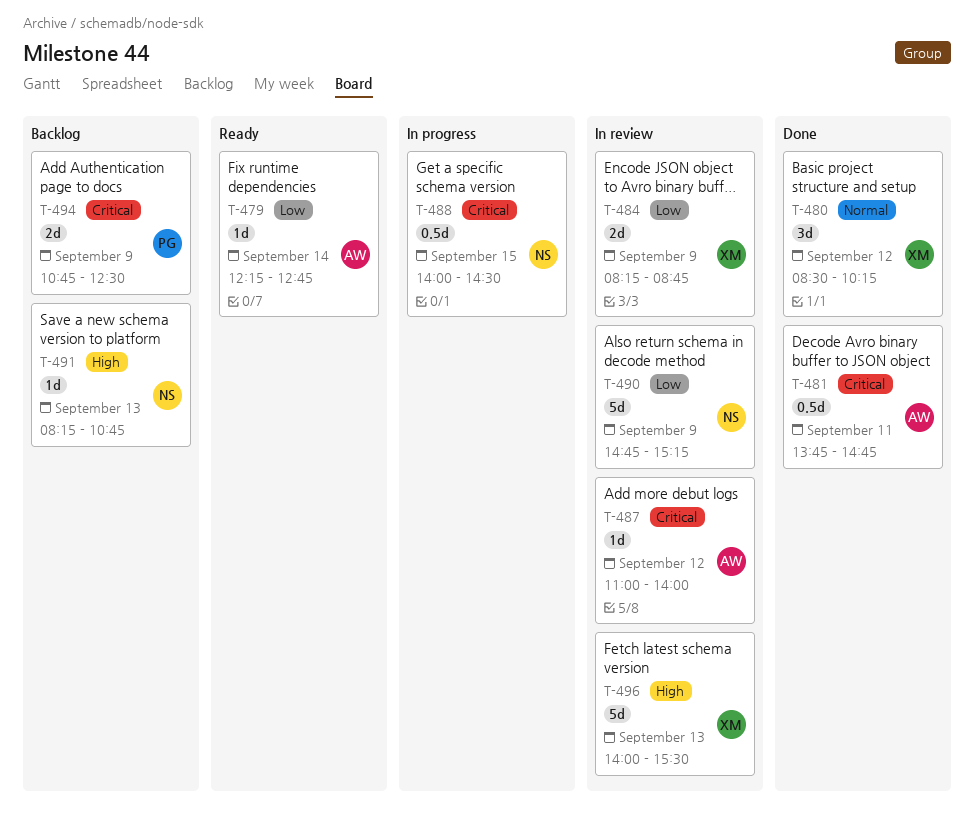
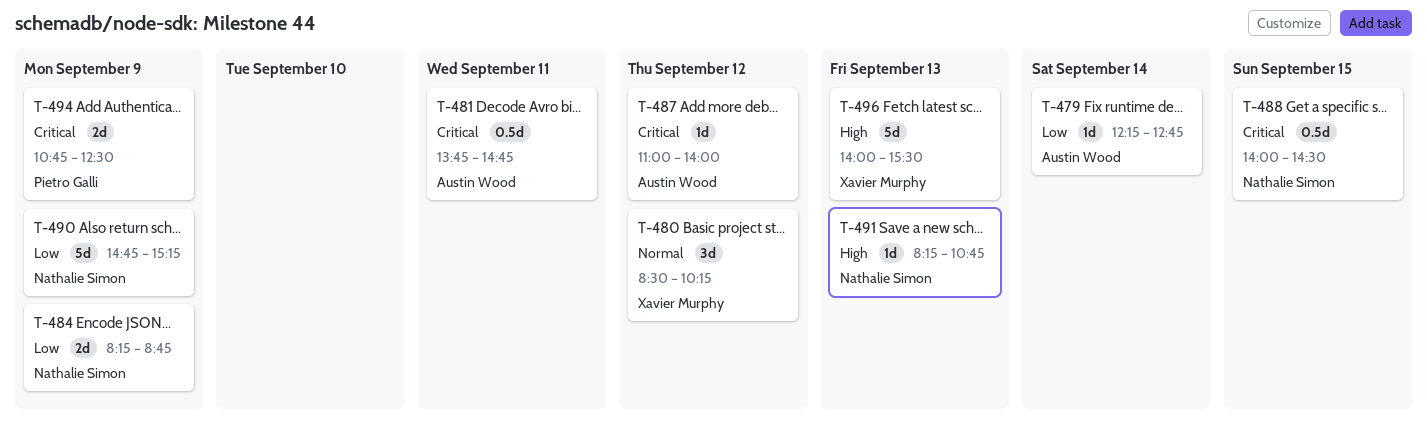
T-484, owner: Xavier Murphy -> Nathalie Simon

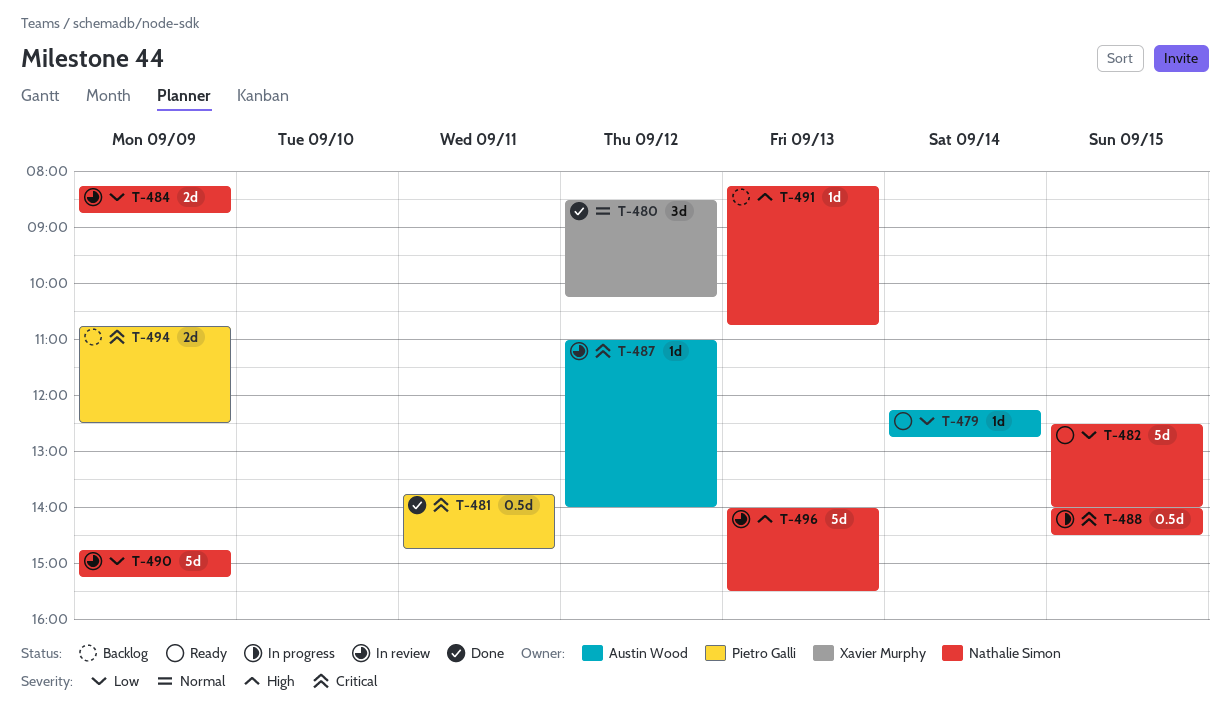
T-481, owner: Austin Wood -> Pietro Galli
T-482: none -> present
T-496, owner: Xavier Murphy -> Nathalie Simon

